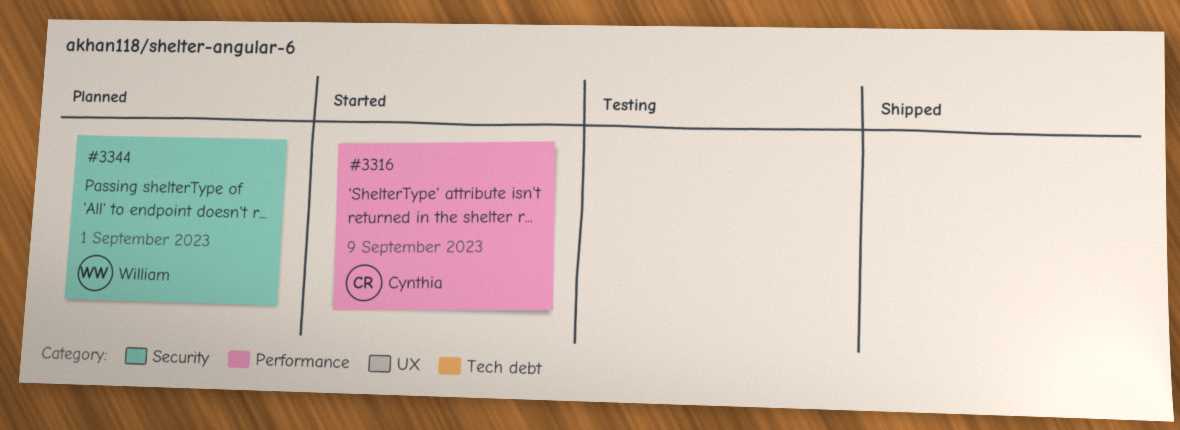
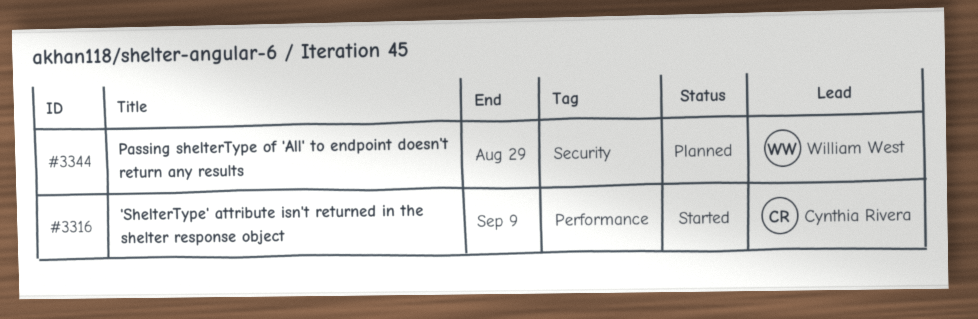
#3344, due: Sep 1 -> Aug 29

